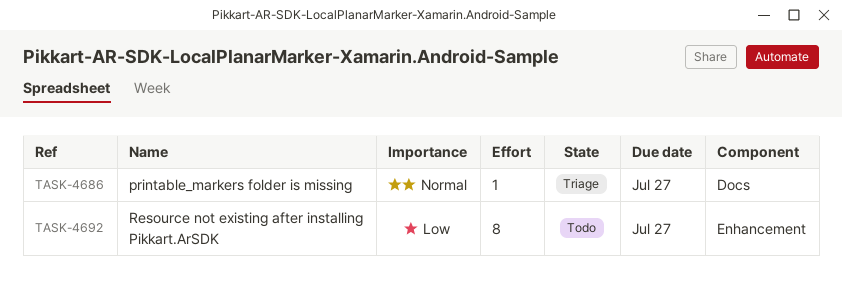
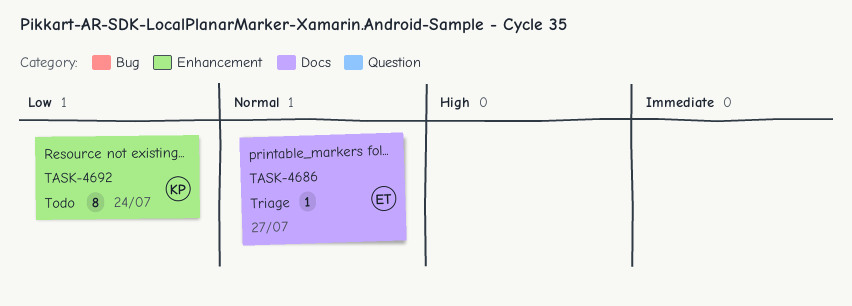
TASK-4692, due: Jul 27 -> Jul 24

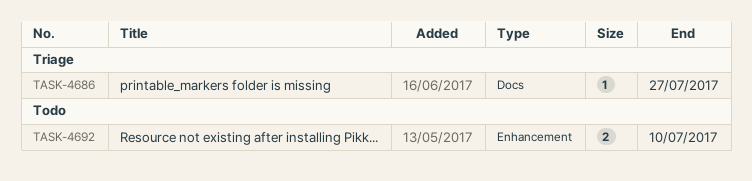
TASK-4692, estimate: 8 -> 2
TASK-4692, due: Jul 24 -> Jul 10

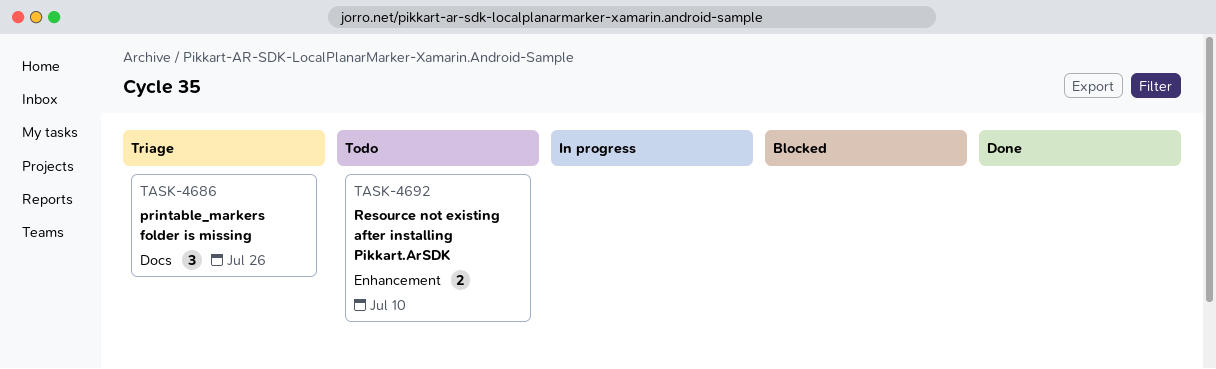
TASK-4686, estimate: 1 -> 3
TASK-4686, due: Jul 27 -> Jul 26

